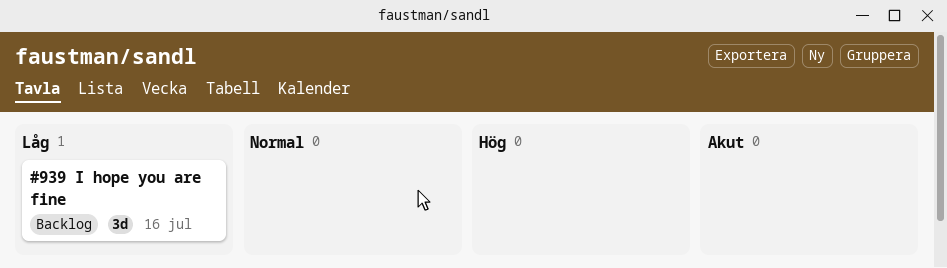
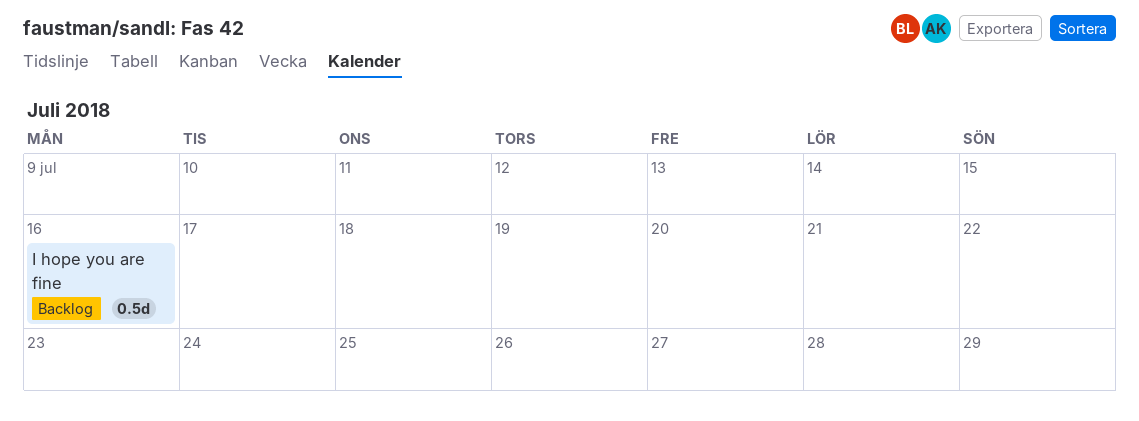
I hope you are fine, estimate: 3d -> 0.5d

